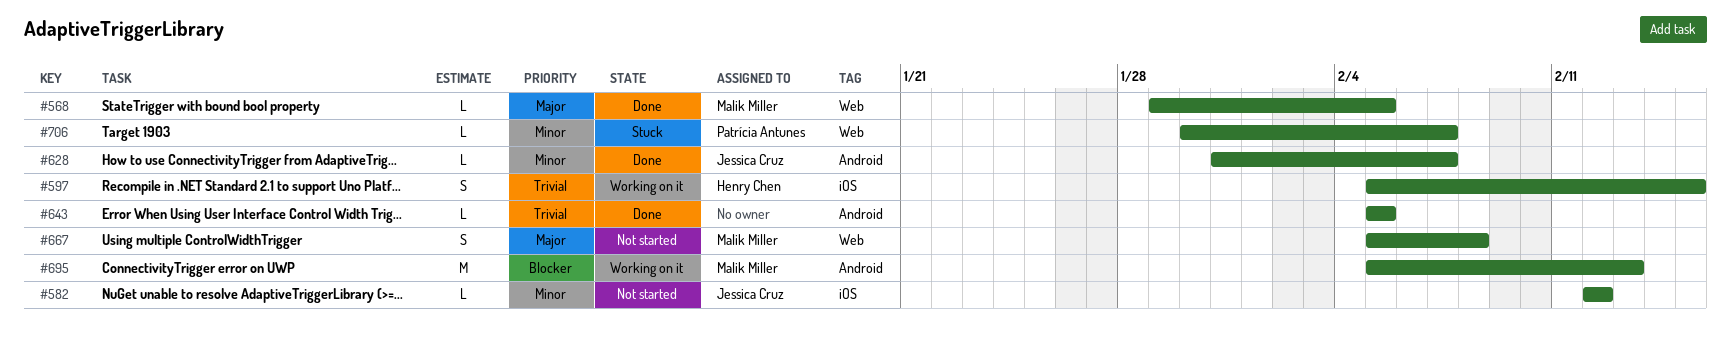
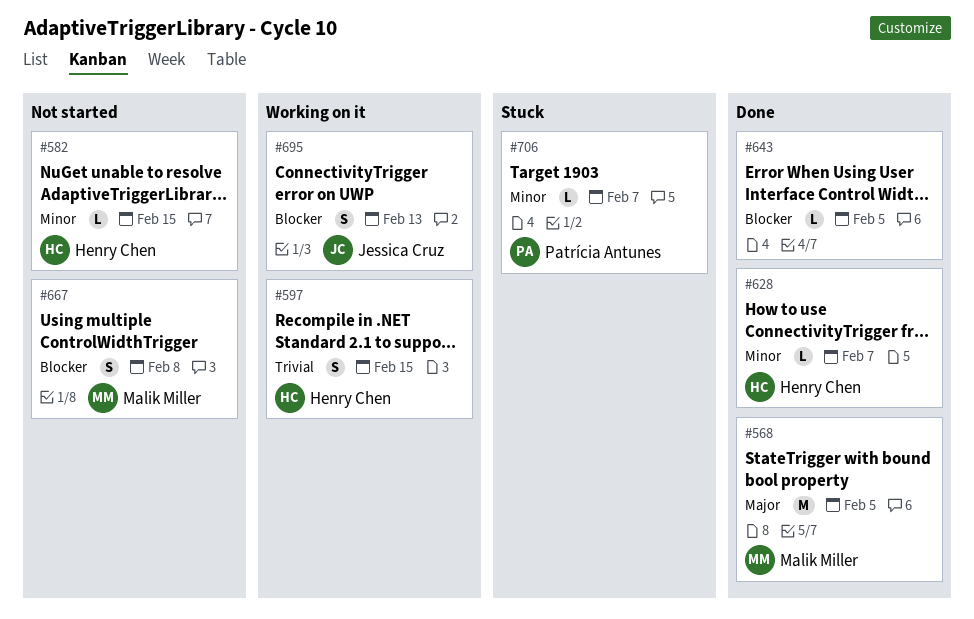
#568, estimate: L -> M
#582, owner: Jessica Cruz -> Henry Chen
#582, due: Feb 12 -> Feb 15
#628, owner: Jessica Cruz -> Henry Chen
#643, priority: Trivial -> Blocker
#667, priority: Major -> Blocker
#695, owner: Malik Miller -> Jessica Cruz
#695, estimate: M -> S

